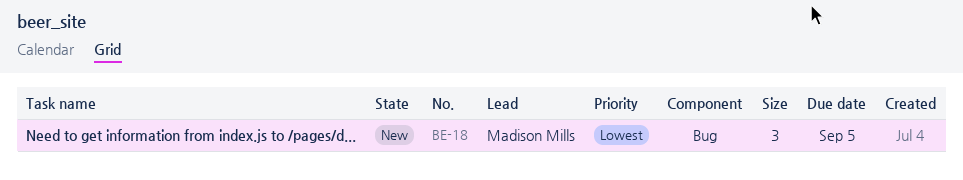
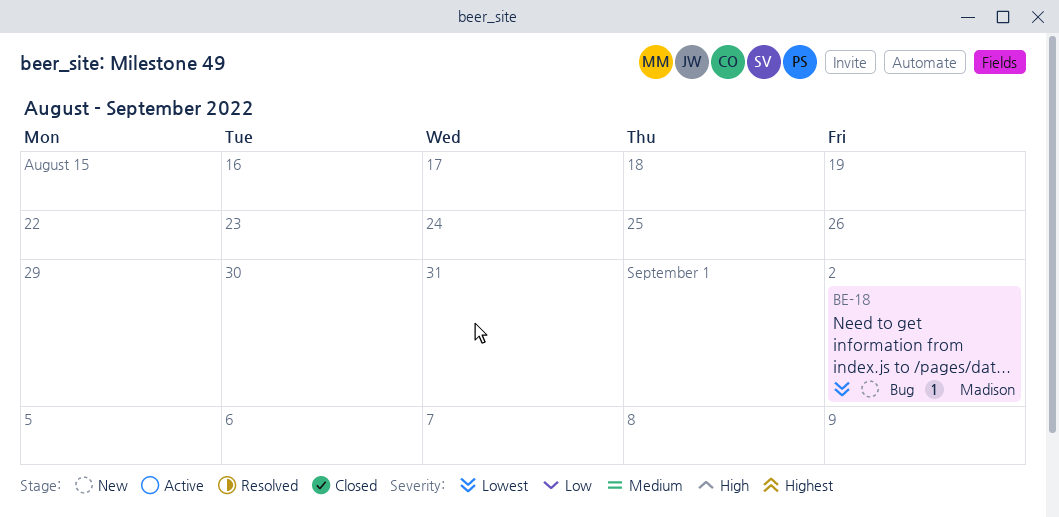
BE-18, estimate: 3 -> 1
BE-18, due: Sep 5 -> Sep 2

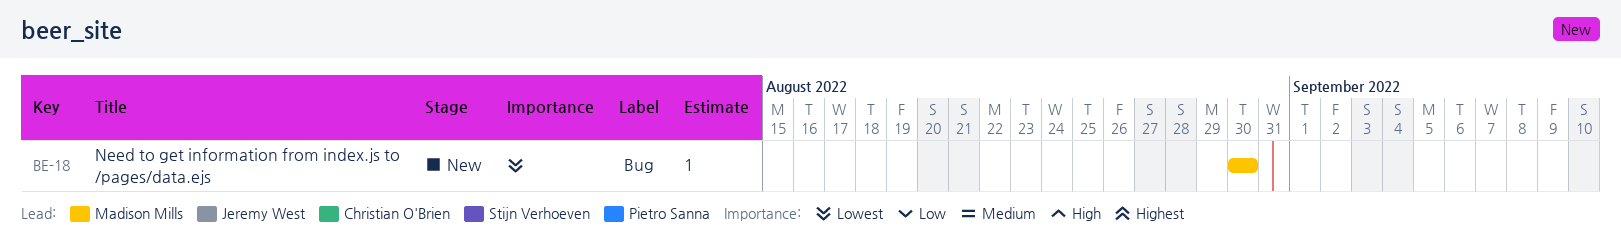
BE-18, due: Sep 2 -> Aug 30

